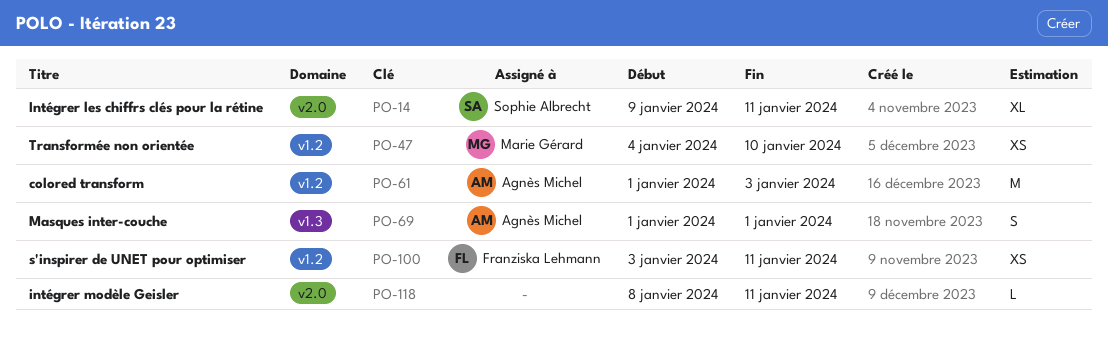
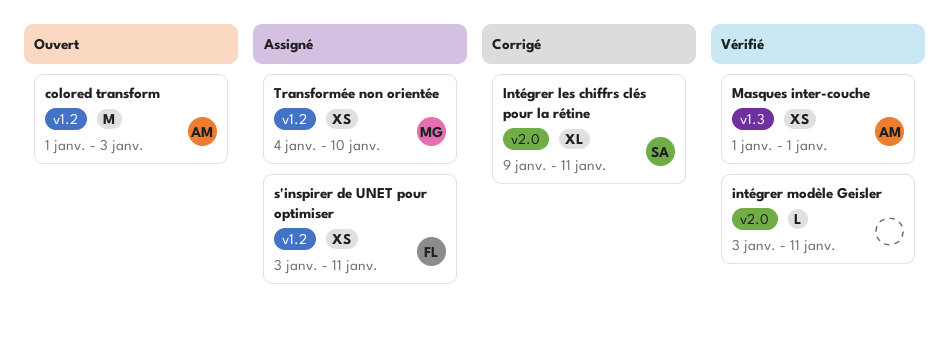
intégrer modèle Geisler, start: Jan 8 -> Jan 3
Masques inter-couche, estimate: S -> XS

